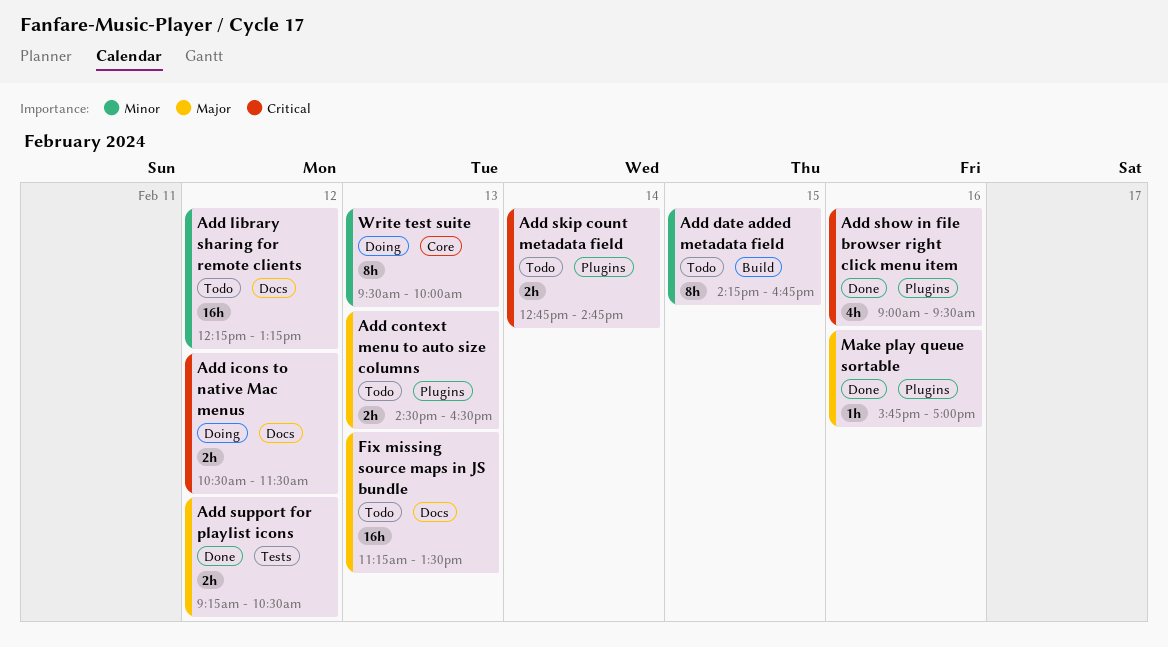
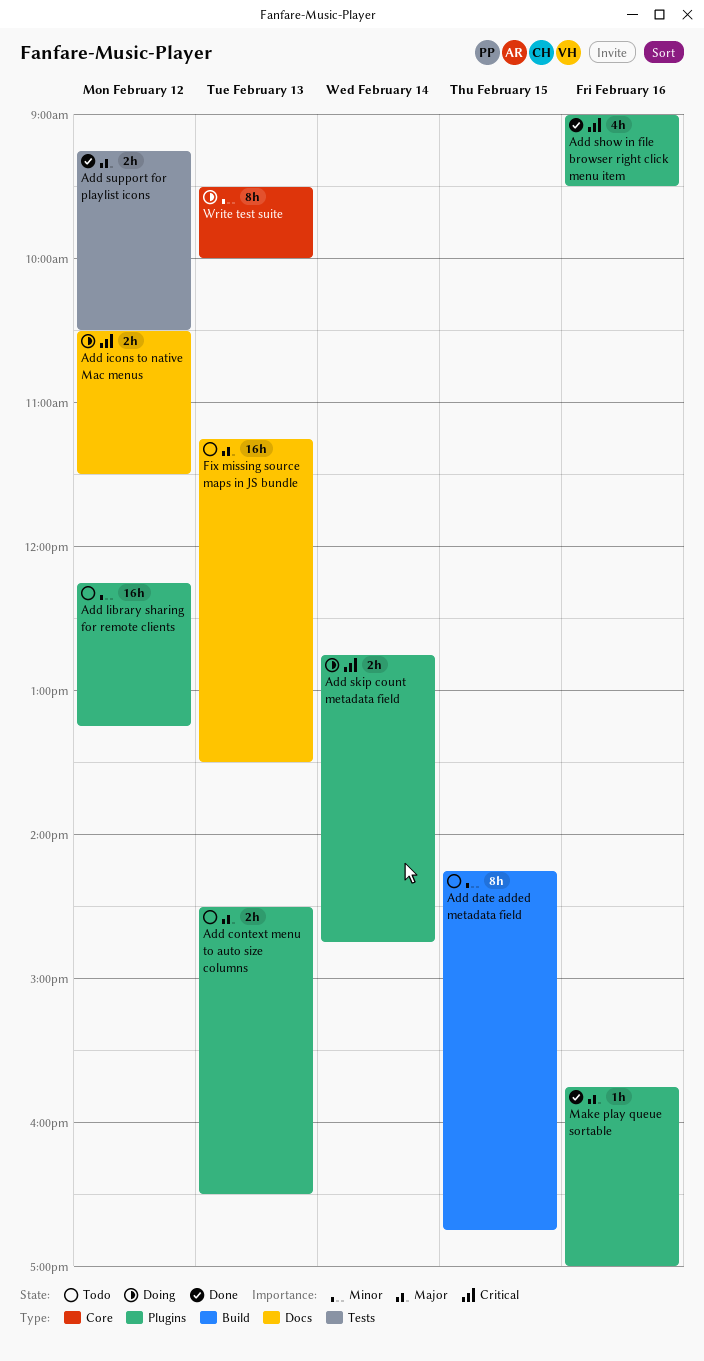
Add library sharing for remote clients, label: Docs -> Plugins
Add skip count metadata field, status: Todo -> Doing

